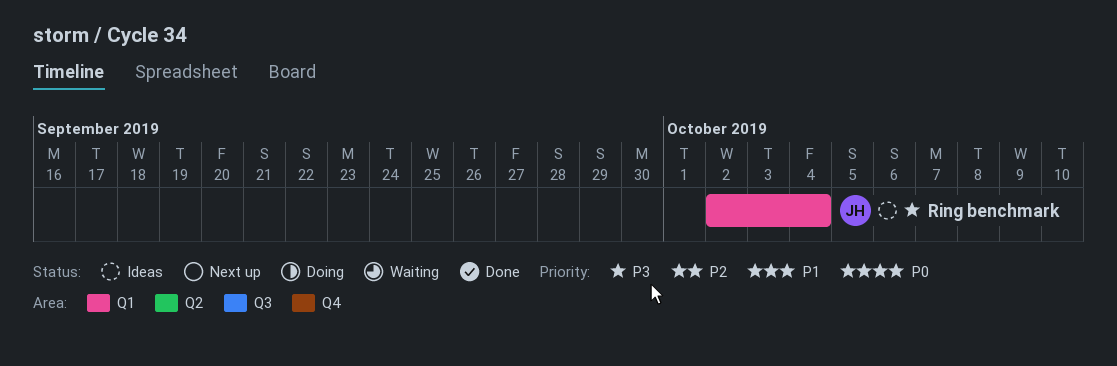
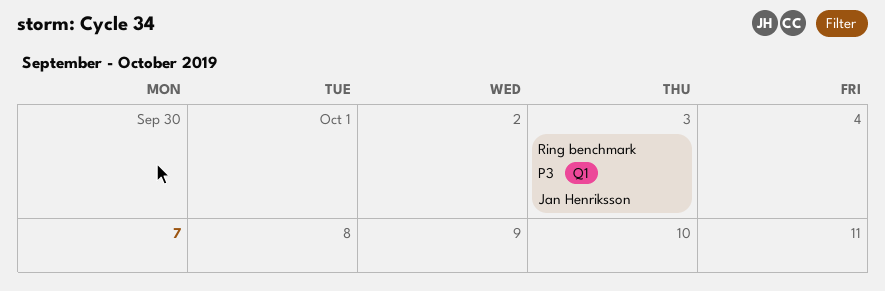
Ring benchmark, due: Oct 4 -> Oct 3

